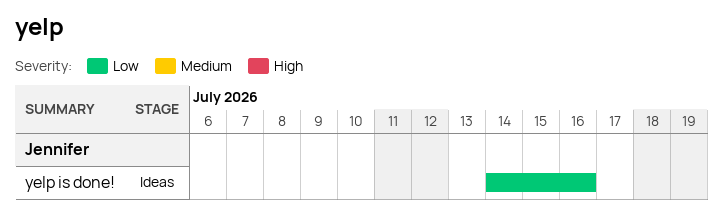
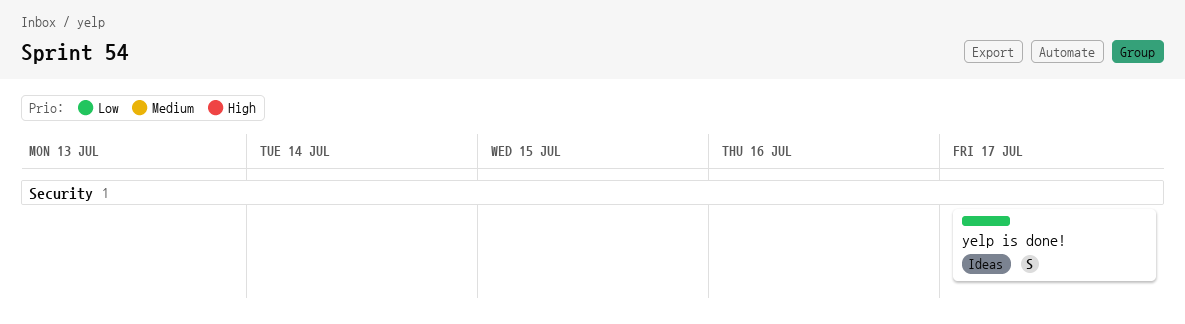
yelp is done!, due: Jul 16 -> Jul 17

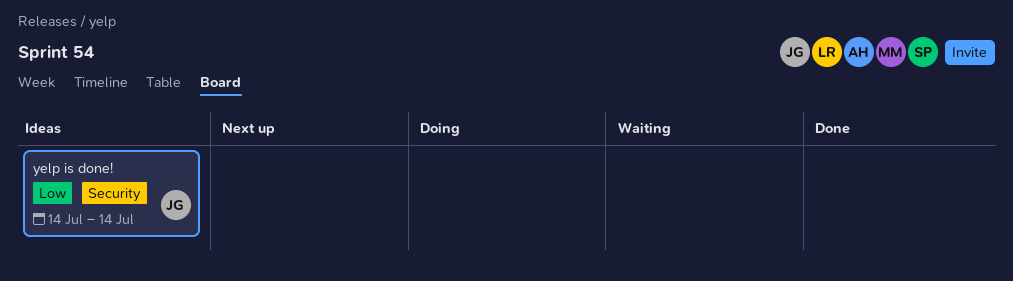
yelp is done!, due: Jul 17 -> Jul 14

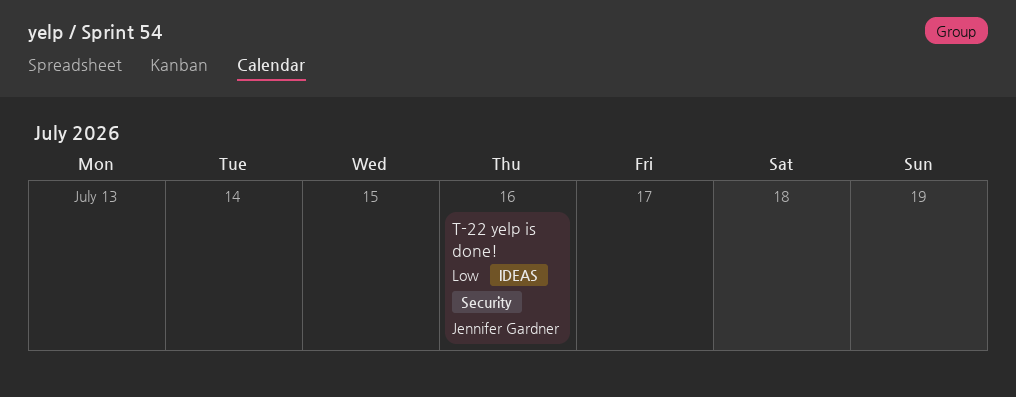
yelp is done!, due: Jul 14 -> Jul 16

